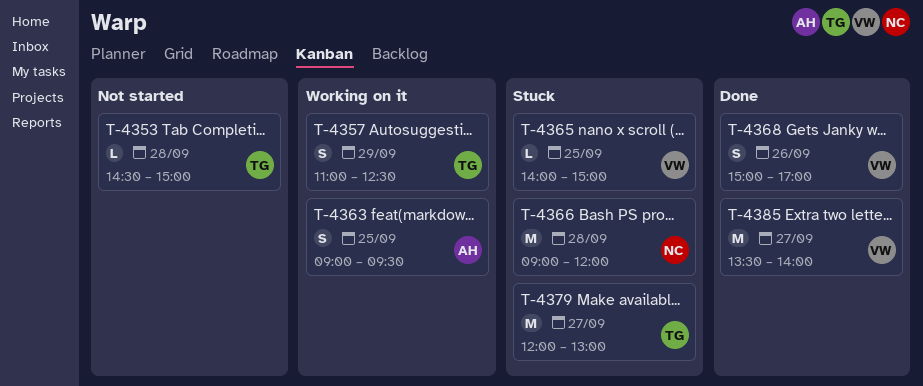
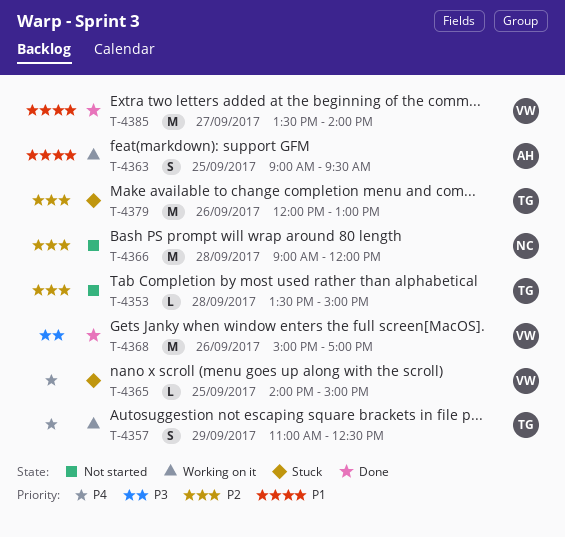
T-4353, begins: 14:30 -> 13:30
T-4366, status: Stuck -> Not started
T-4368, estimate: S -> M
T-4379, day: Sep 27 -> Sep 26

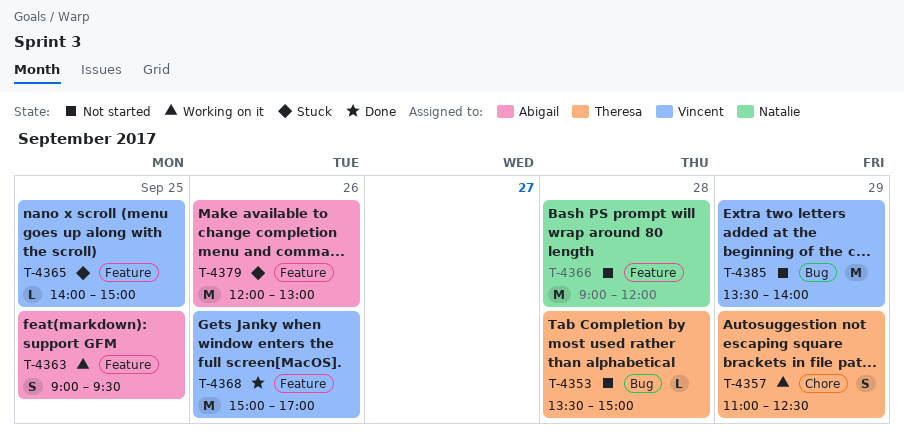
T-4379, owner: Theresa -> Abigail
T-4385, status: Done -> Not started
T-4385, day: Sep 27 -> Sep 29

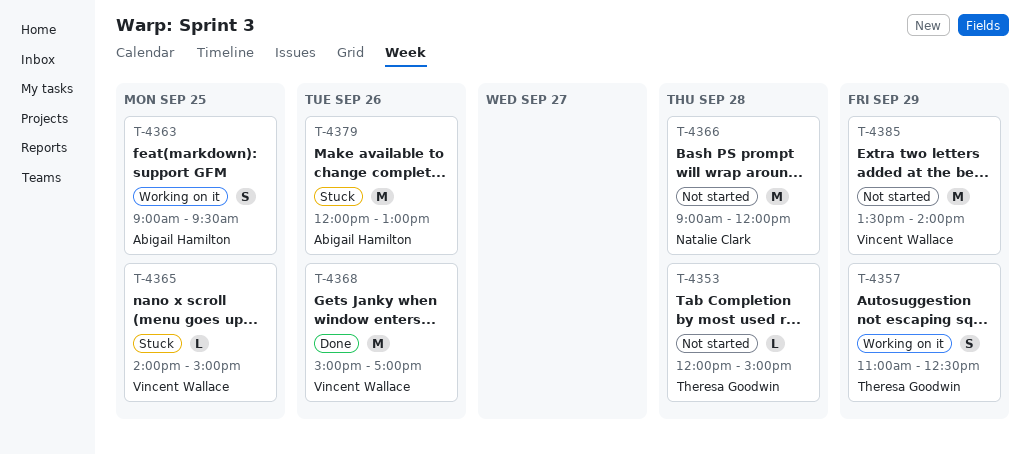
T-4353, begins: 13:30 -> 12:00

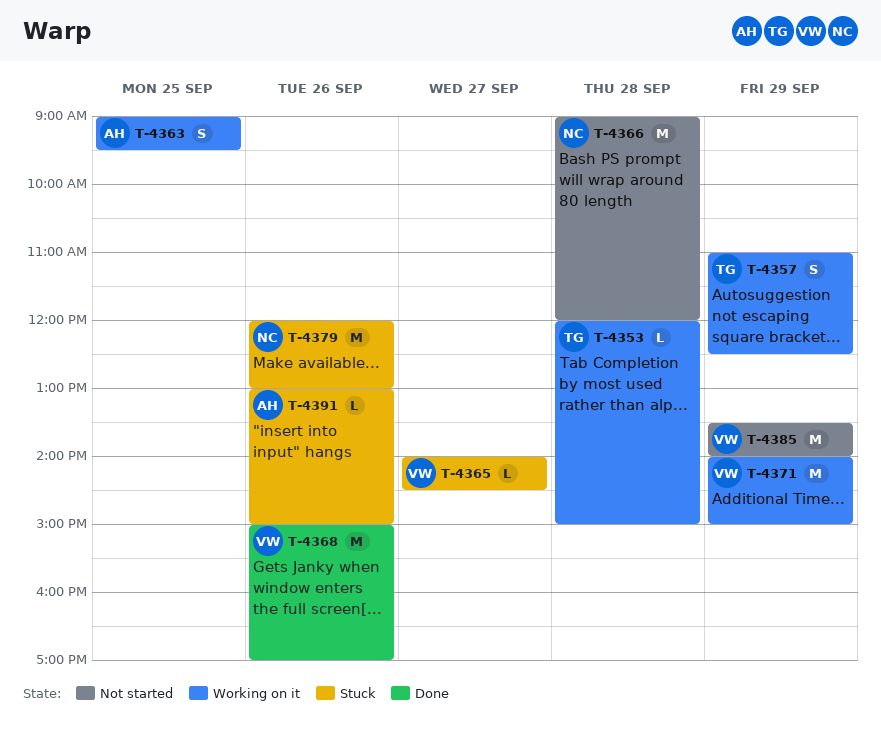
T-4353, status: Not started -> Working on it
T-4365, day: Sep 25 -> Sep 27
T-4365, ends: 15:00 -> 14:30
T-4371: none -> present
T-4379, owner: Abigail Hamilton -> Natalie Clark
T-4391: none -> present

